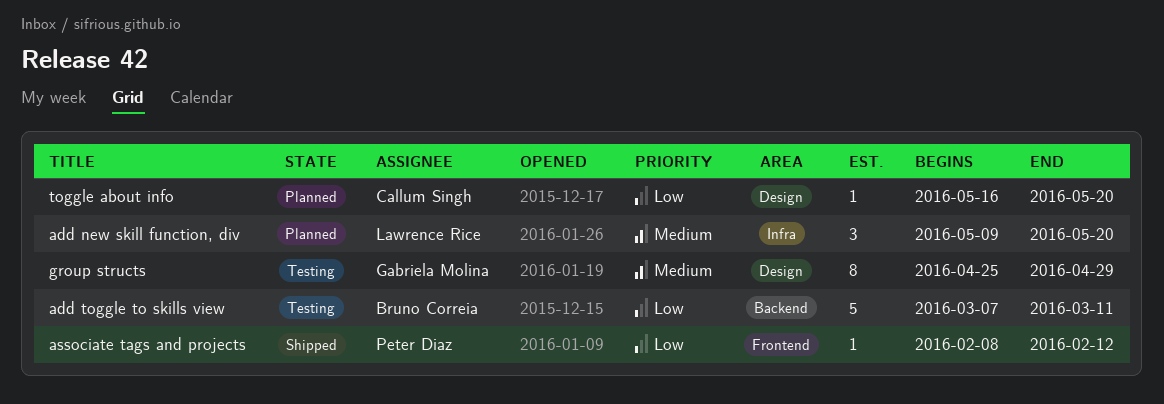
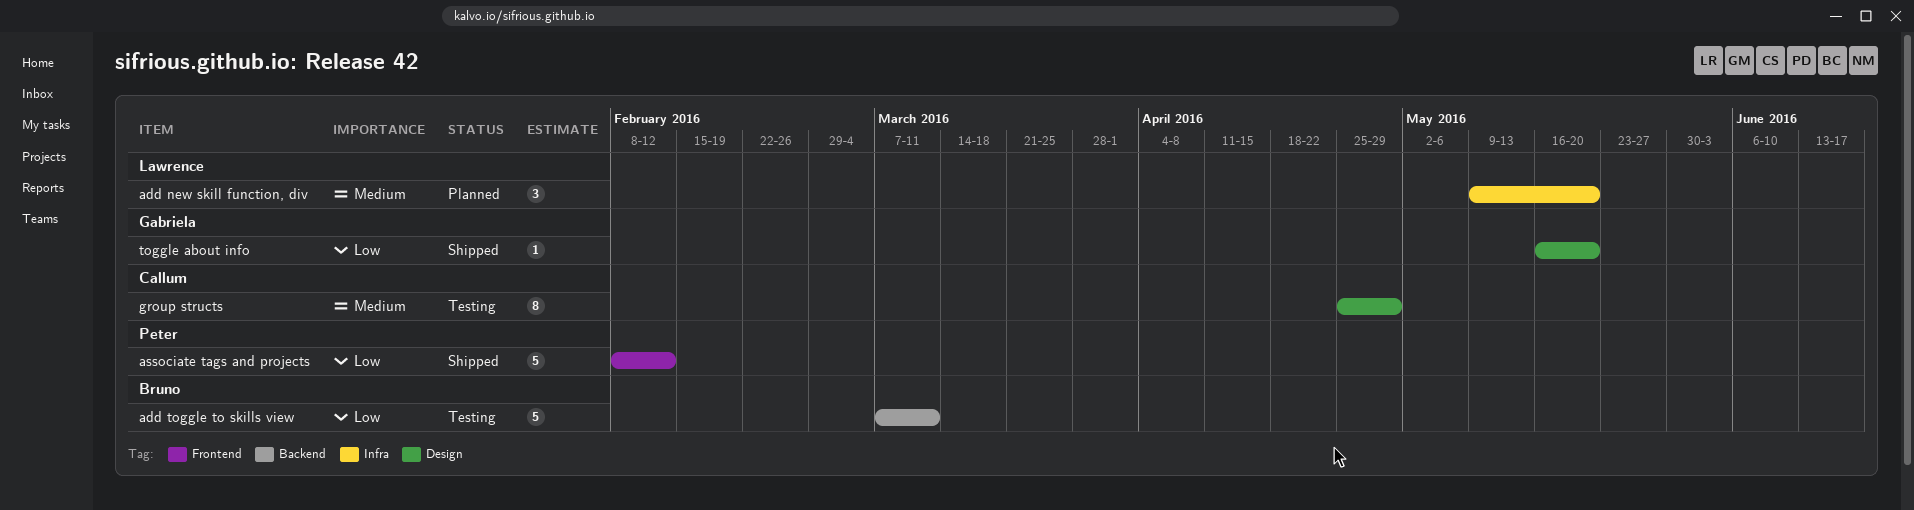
associate tags and projects, estimate: 1 -> 5
group structs, owner: Gabriela Molina -> Callum Singh
toggle about info, status: Planned -> Shipped
toggle about info, owner: Callum Singh -> Gabriela Molina

